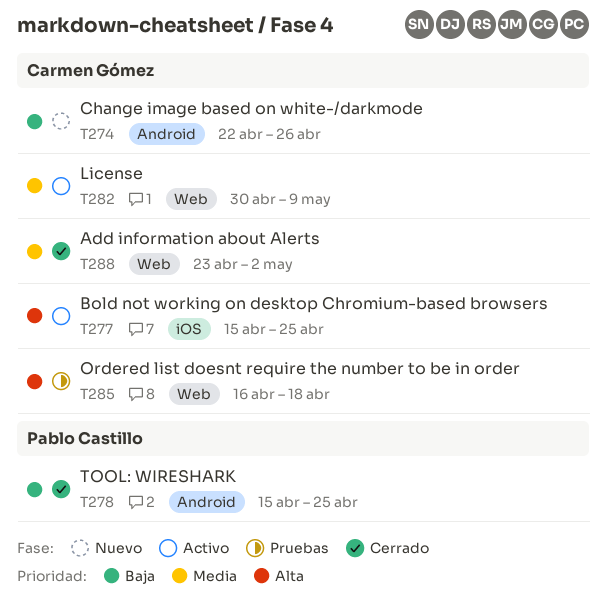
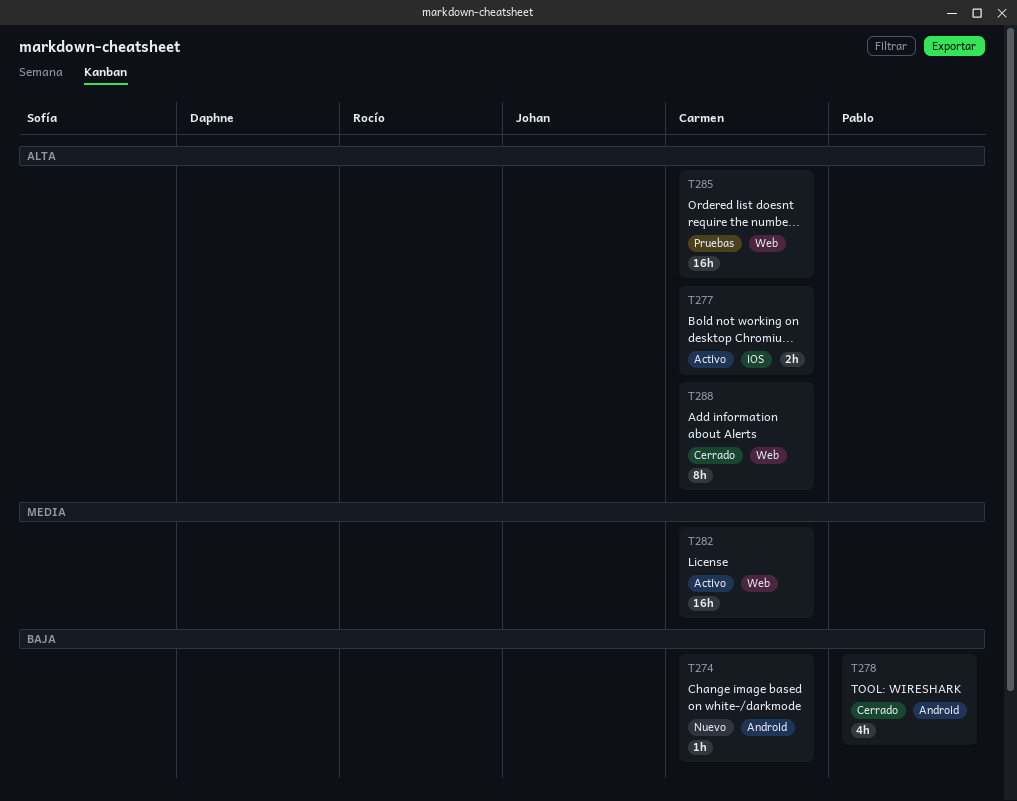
T288, priority: Media -> Alta

